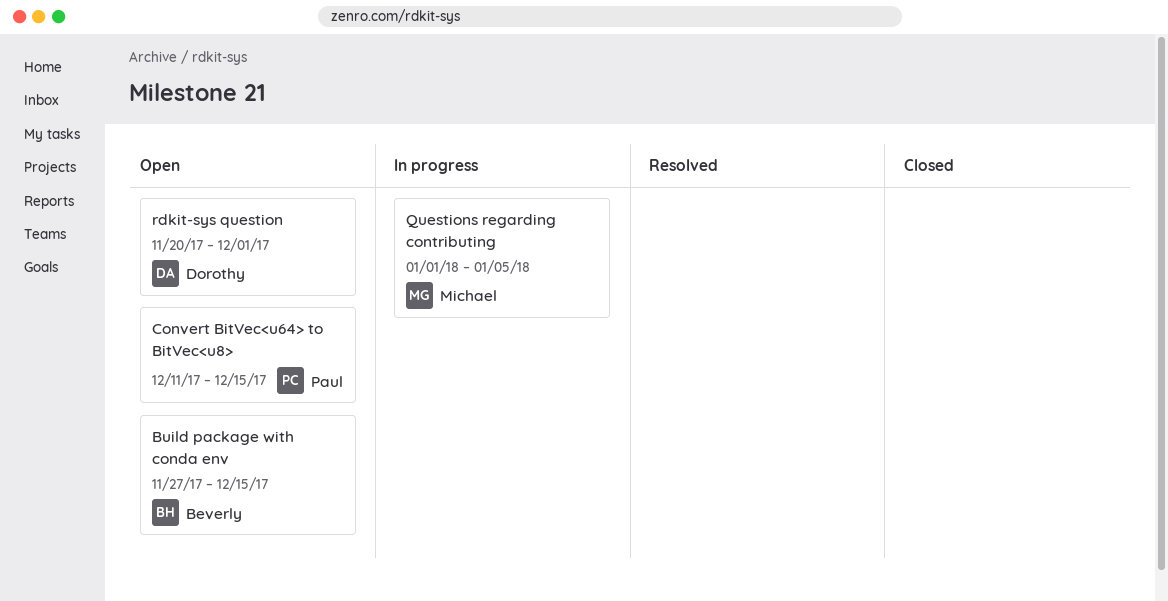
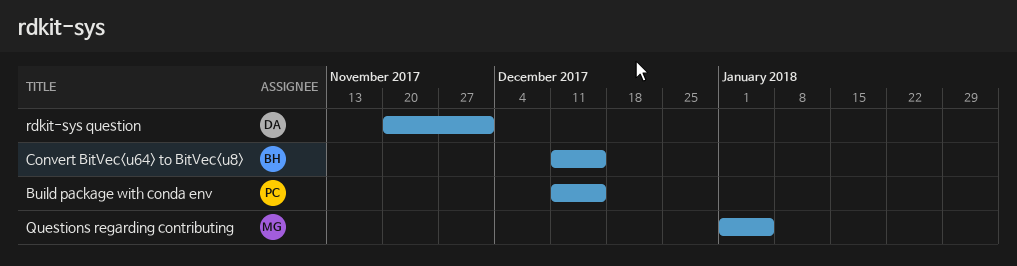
Build package with conda env, owner: Beverly -> Paul
Build package with conda env, start: Nov 27 -> Dec 11
Convert BitVec<u64> to BitVec<u8>, owner: Paul -> Beverly

